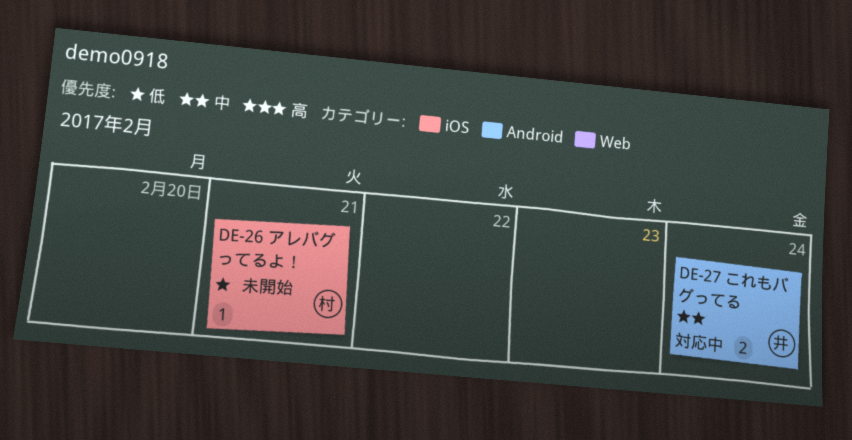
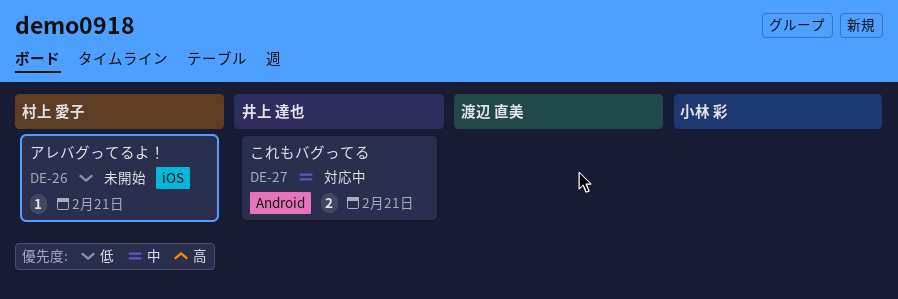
DE-27, due: Feb 24 -> Feb 21

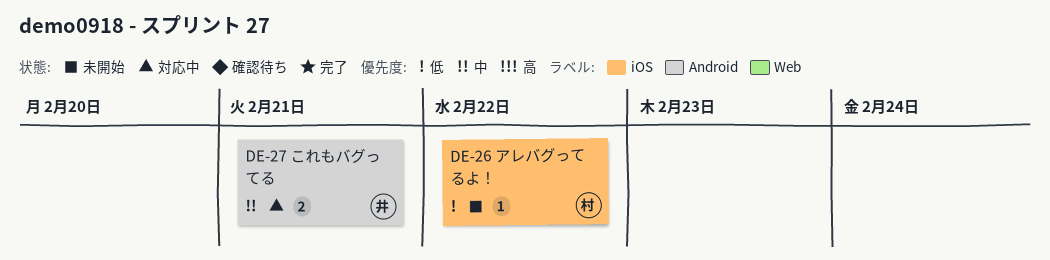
DE-26, due: Feb 21 -> Feb 22

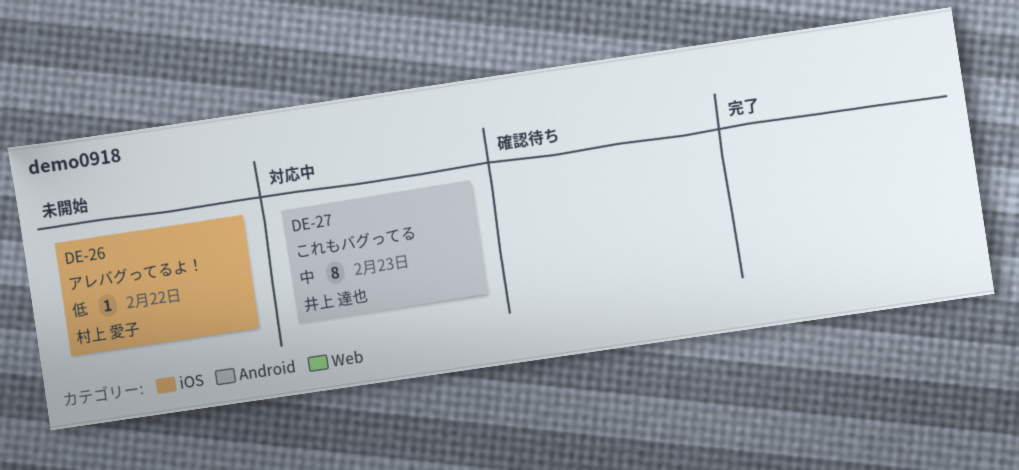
DE-27, estimate: 2 -> 8
DE-27, due: Feb 21 -> Feb 23

